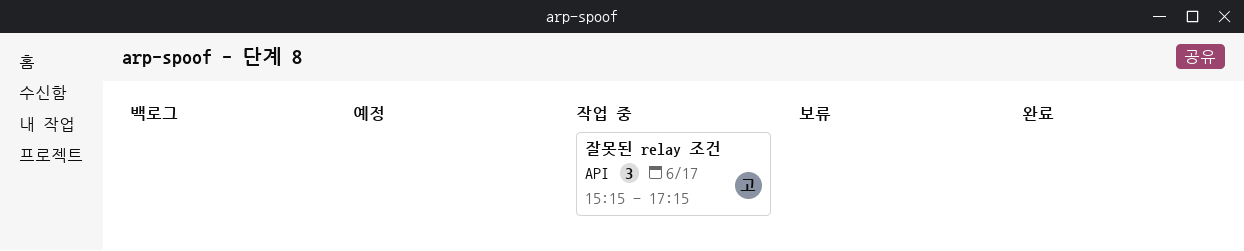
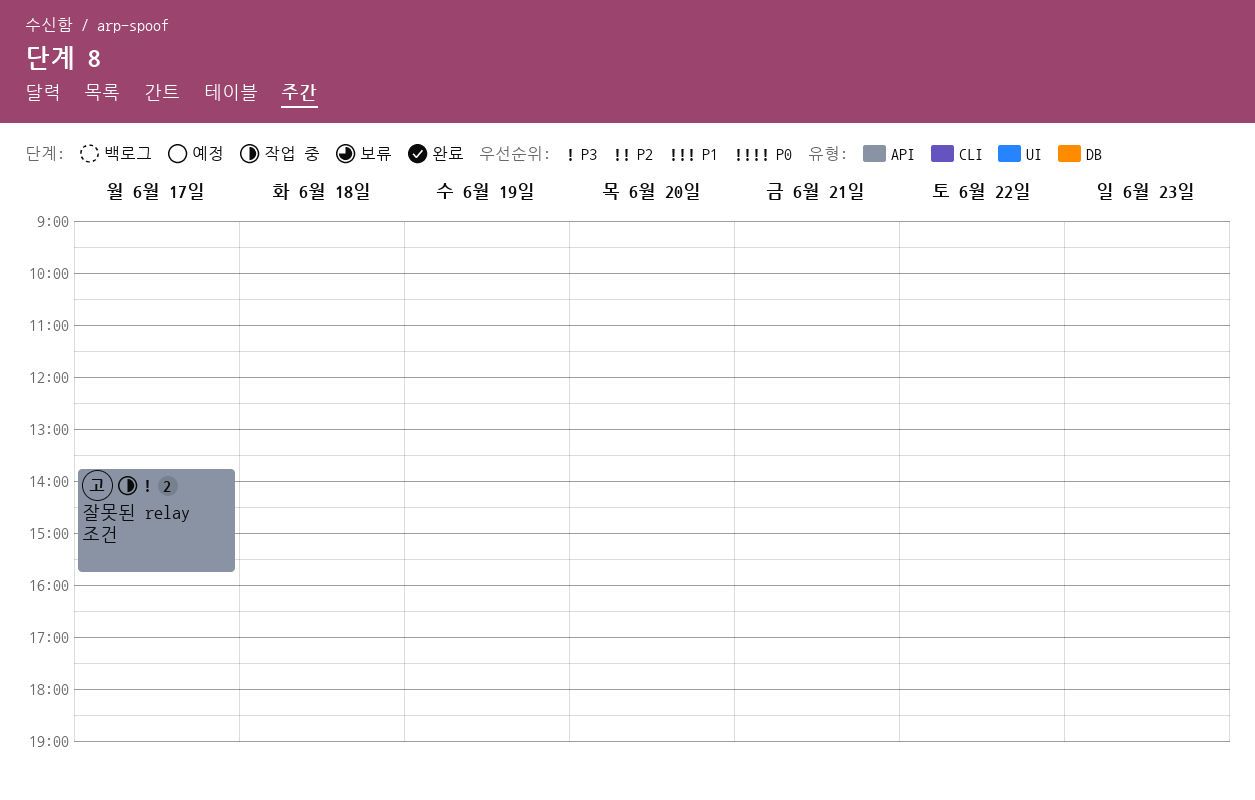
잘못된 relay 조건, estimate: 3 -> 2
잘못된 relay 조건, begins: 15:15 -> 13:45
잘못된 relay 조건, ends: 17:15 -> 15:45

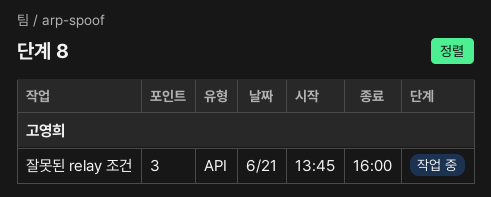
잘못된 relay 조건, estimate: 2 -> 3
잘못된 relay 조건, day: Jun 17 -> Jun 21
잘못된 relay 조건, ends: 15:45 -> 16:00

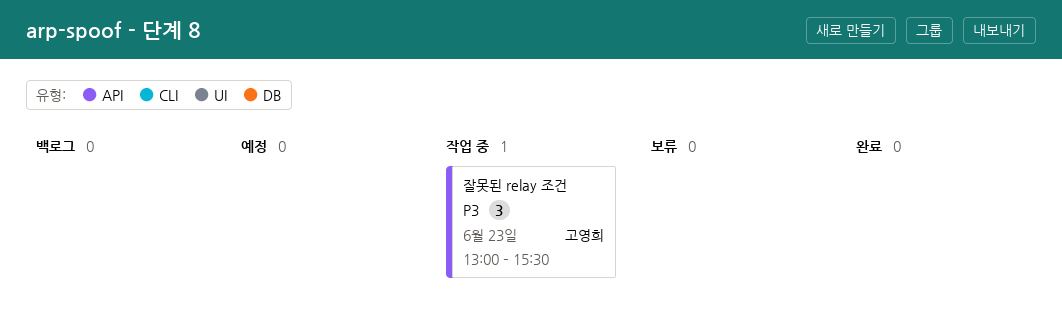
잘못된 relay 조건, day: Jun 21 -> Jun 23
잘못된 relay 조건, begins: 13:45 -> 13:00
잘못된 relay 조건, ends: 16:00 -> 15:30

